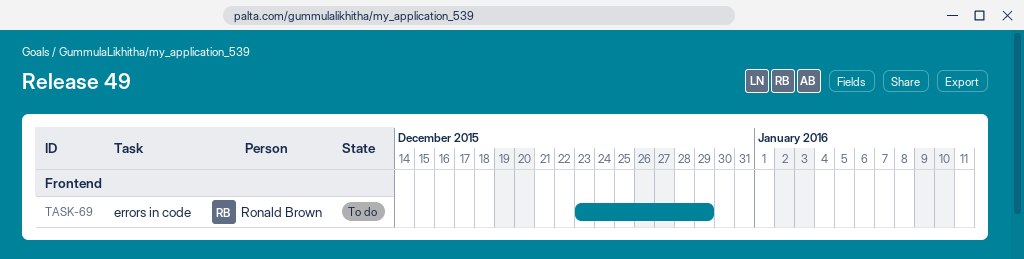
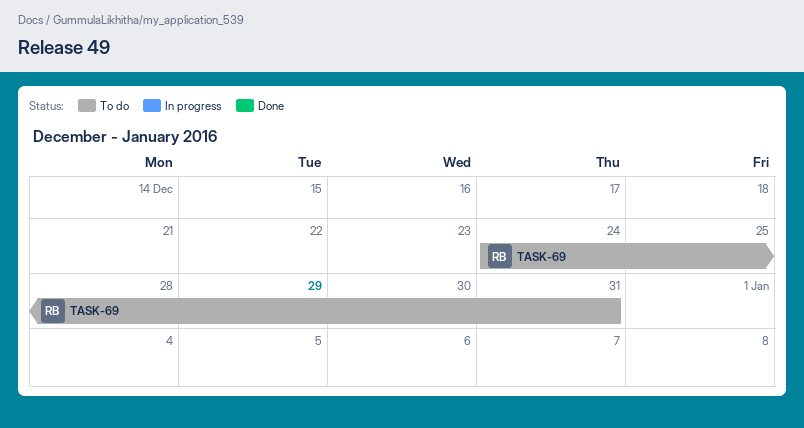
TASK-69, start: Dec 23 -> Dec 24
TASK-69, due: Dec 29 -> Dec 31

